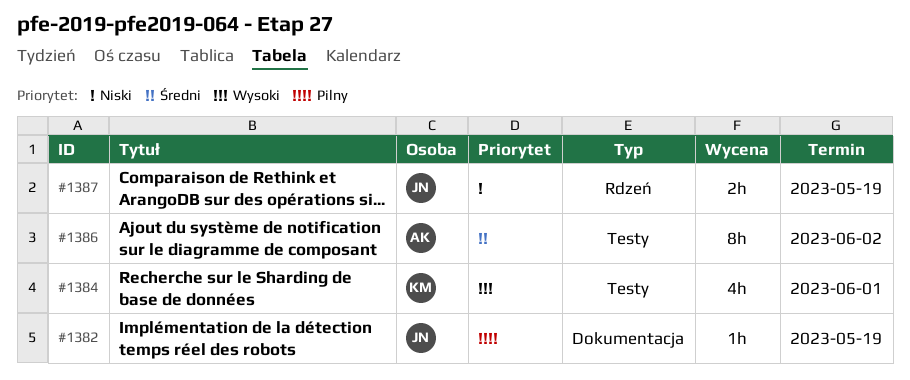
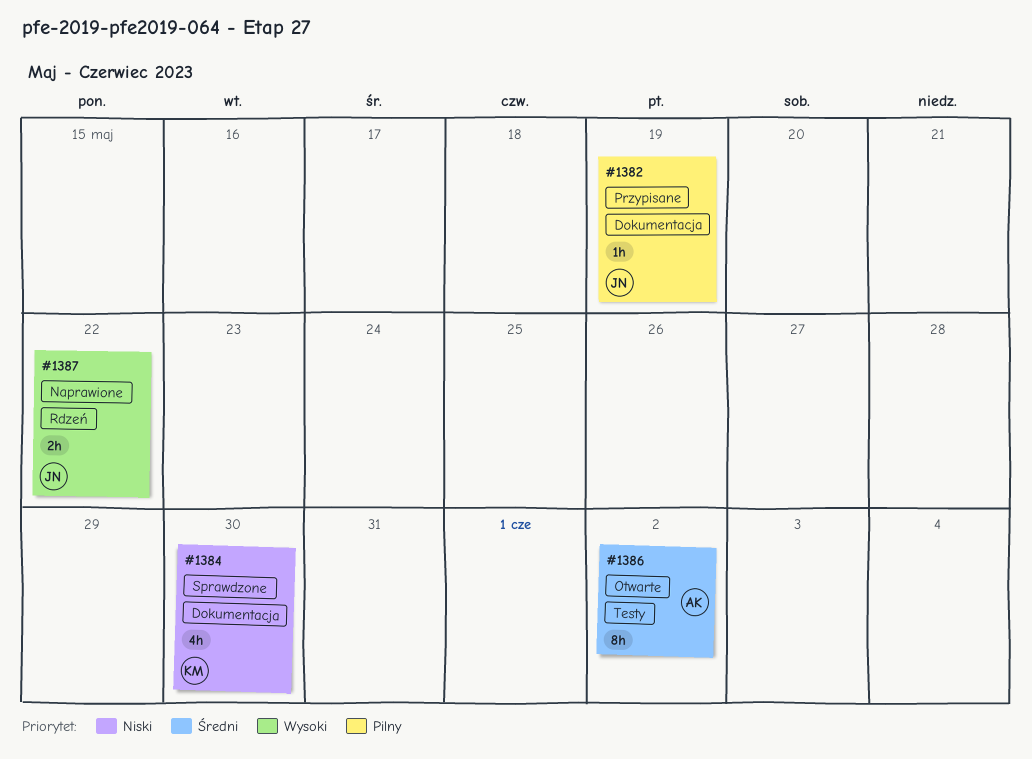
#1384, priority: Wysoki -> Niski
#1384, label: Testy -> Dokumentacja
#1384, due: Jun 1 -> May 30
#1387, priority: Niski -> Wysoki
#1387, due: May 19 -> May 22

